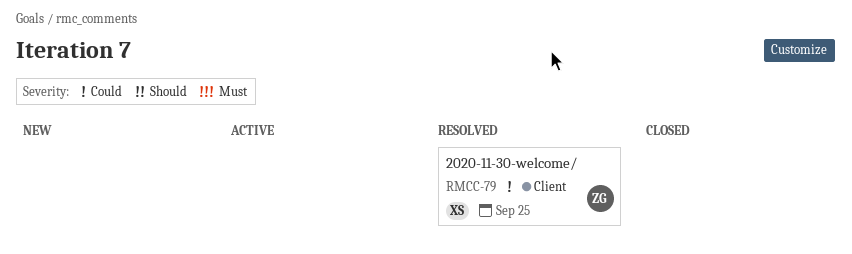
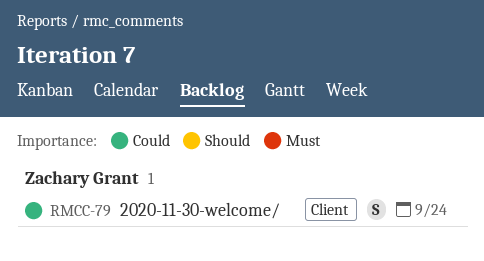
RMCC-79, estimate: XS -> S
RMCC-79, due: Sep 25 -> Sep 24

